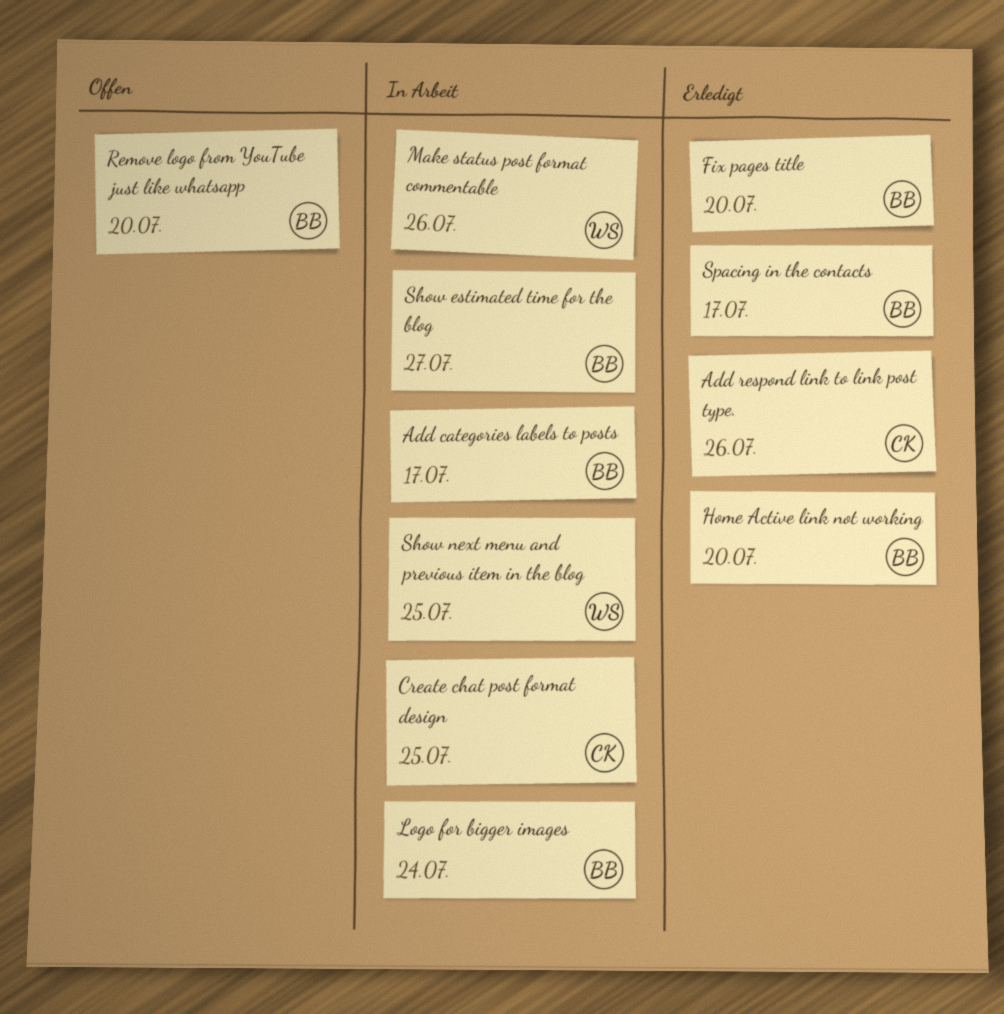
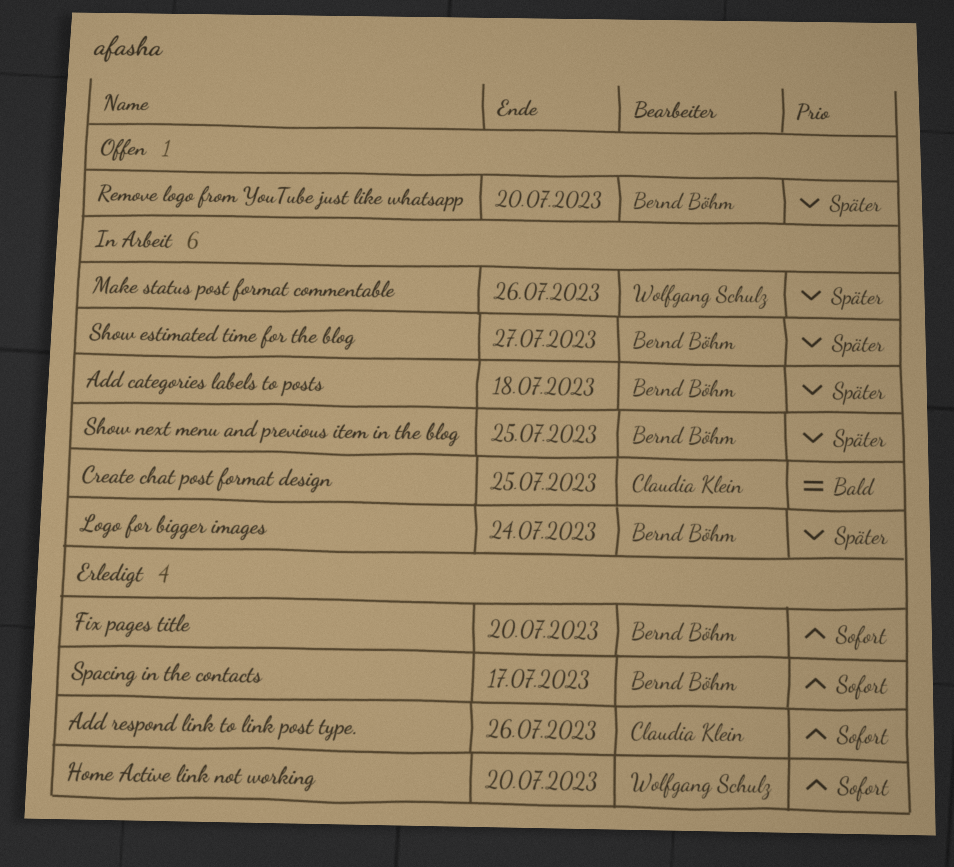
Add categories labels to posts, due: Jul 17 -> Jul 18
Home Active link not working, owner: Bernd Böhm -> Wolfgang Schulz
Show next menu and previous item in the blog, owner: Wolfgang Schulz -> Bernd Böhm

